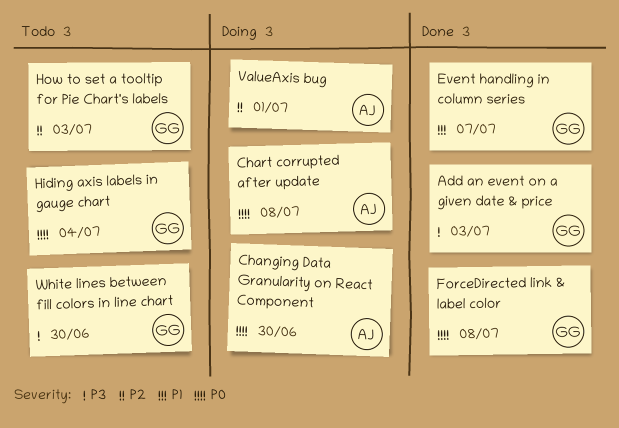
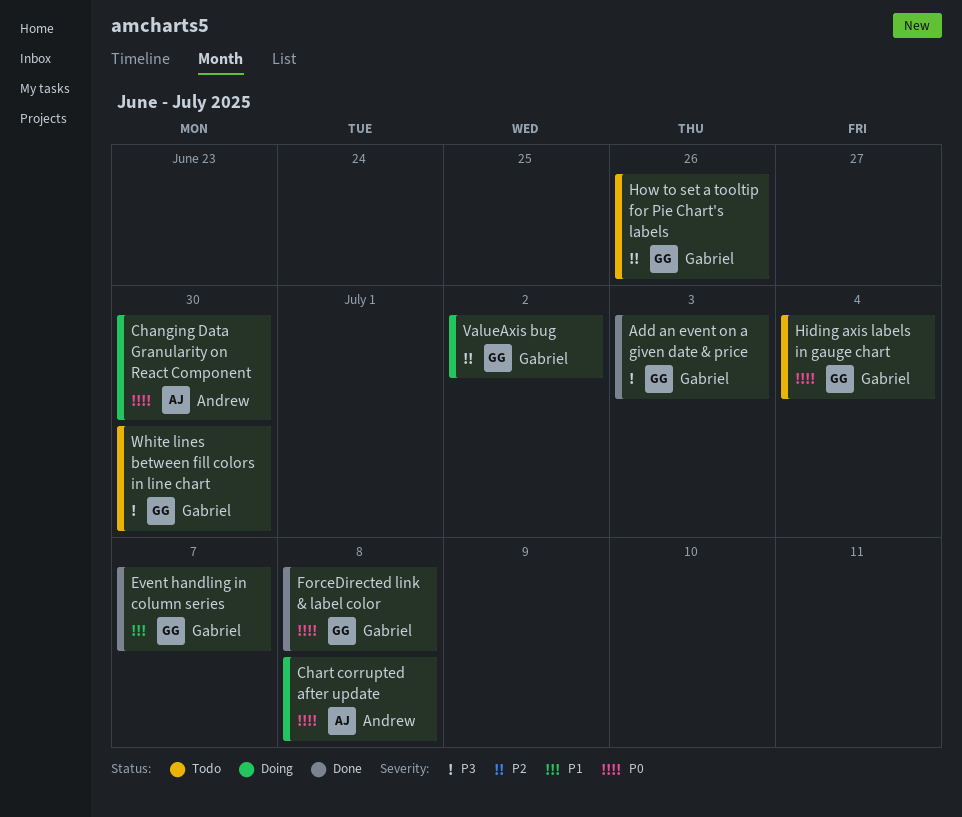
How to set a tooltip for Pie Chart's labels, due: Jul 3 -> Jun 26
ValueAxis bug, owner: Andrew -> Gabriel
ValueAxis bug, due: Jul 1 -> Jul 2

